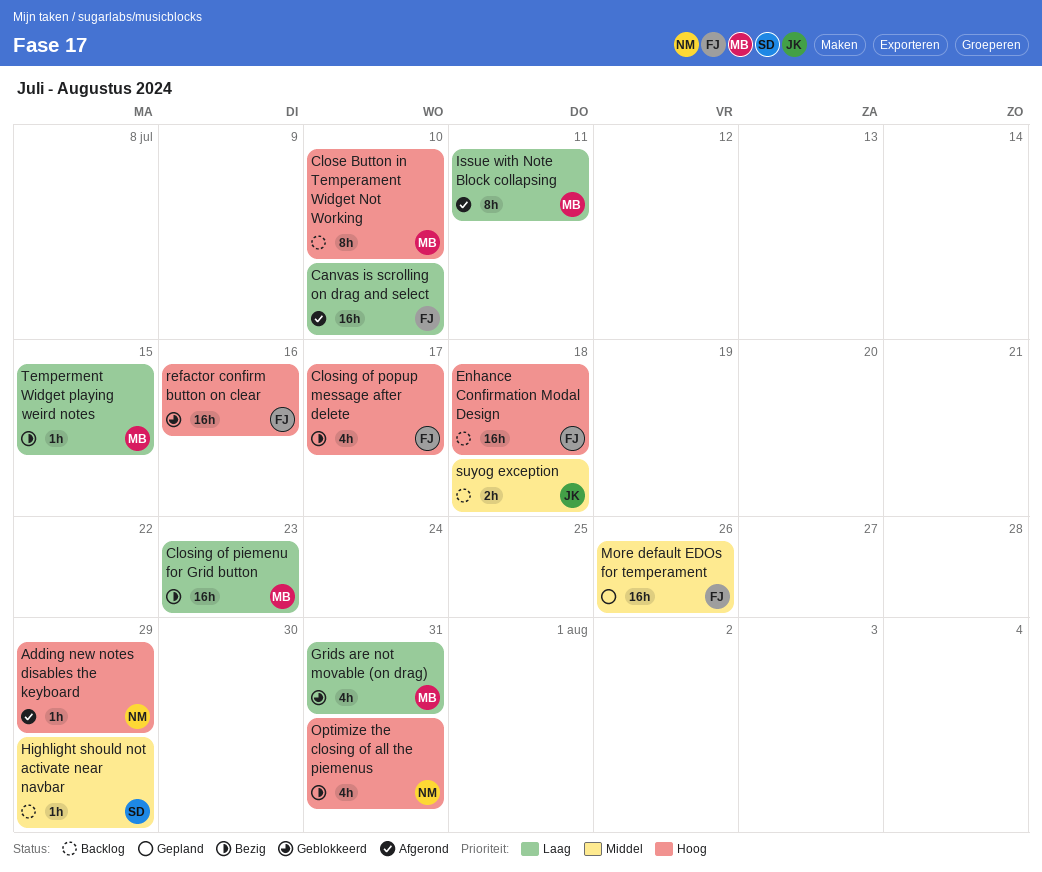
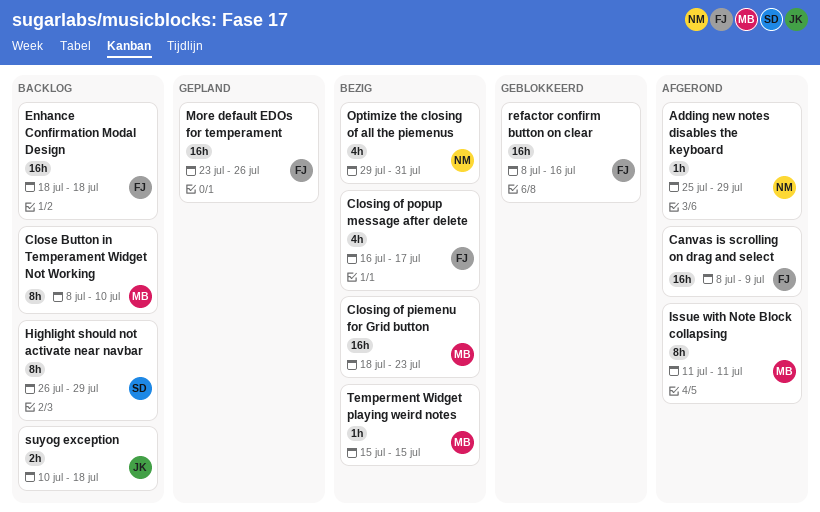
Canvas is scrolling on drag and select, due: Jul 10 -> Jul 9
Grids are not movable (on drag): present -> none
Highlight should not activate near navbar, estimate: 1h -> 8h

